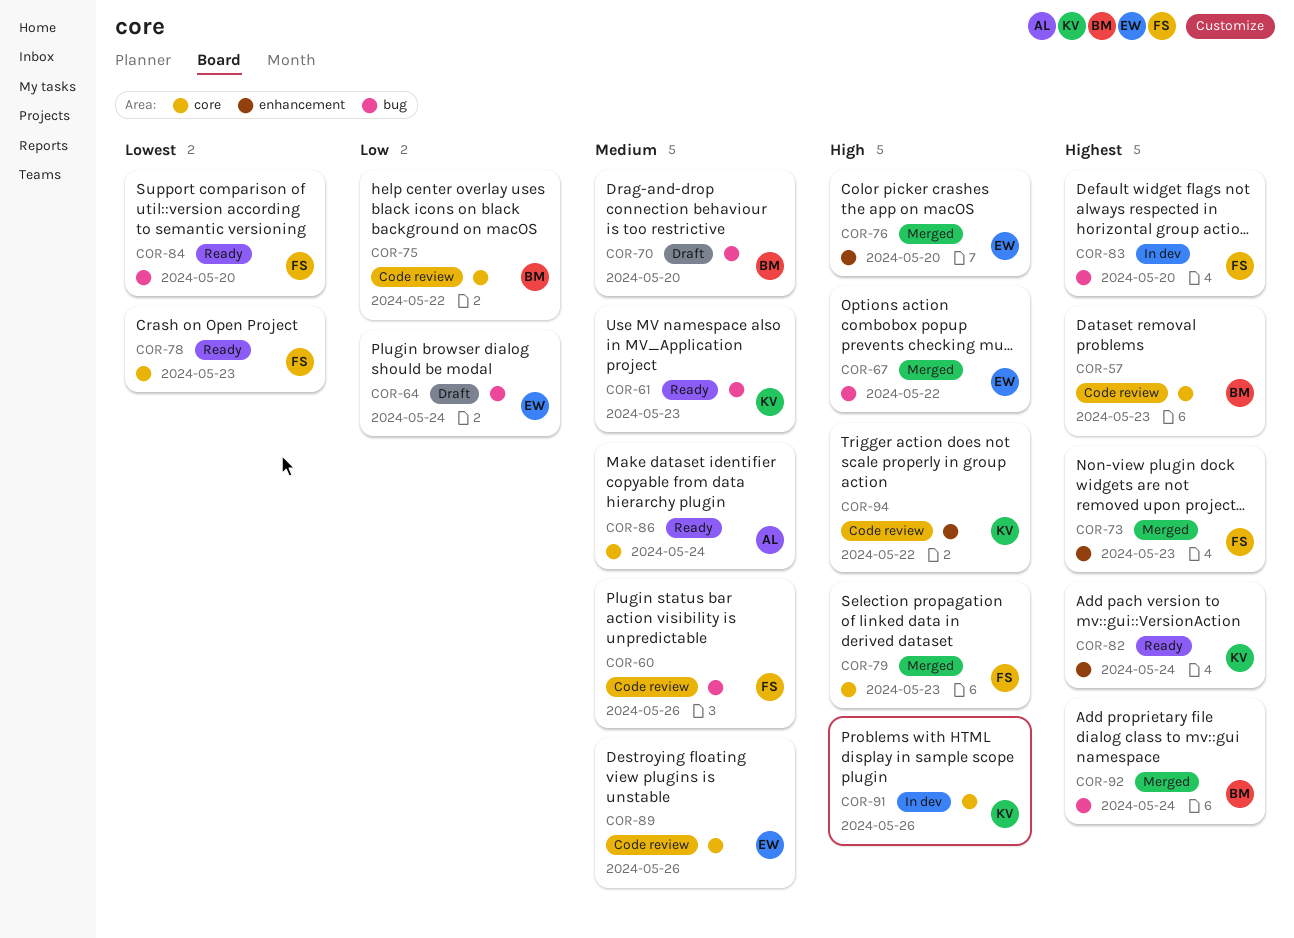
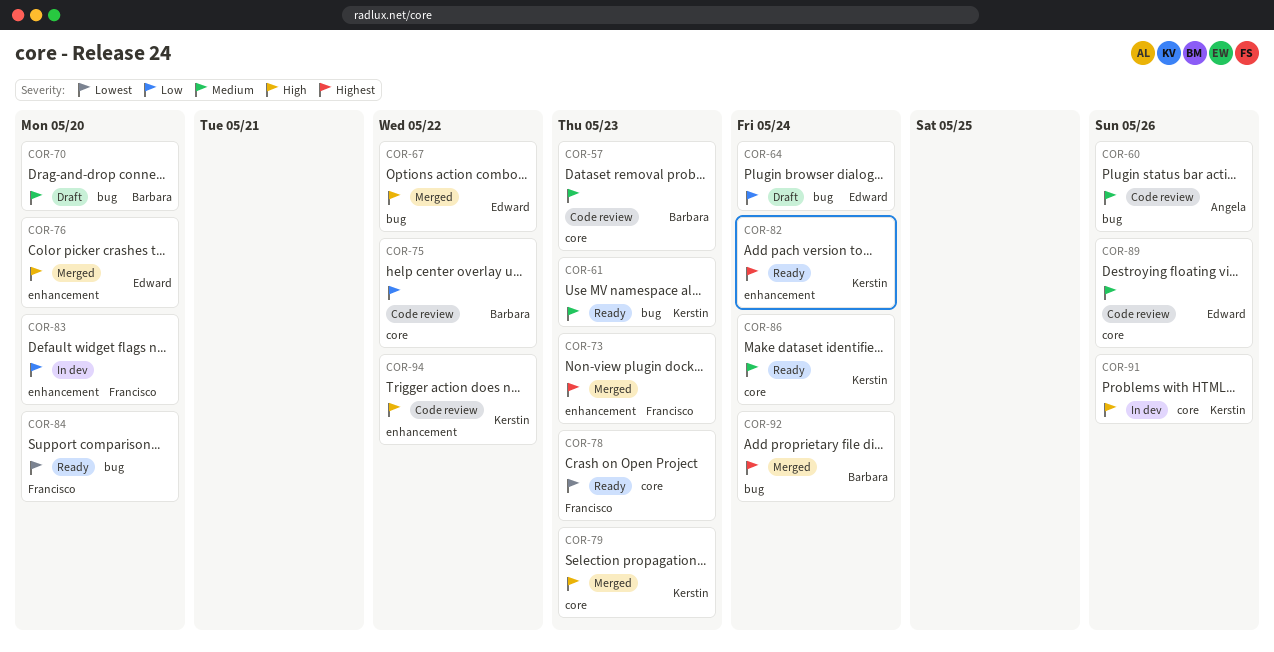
COR-57, priority: Highest -> Medium
COR-60, owner: Francisco -> Angela
COR-79, owner: Francisco -> Kerstin
COR-83, priority: Highest -> Low
COR-83, label: bug -> enhancement
COR-86, owner: Angela -> Kerstin

